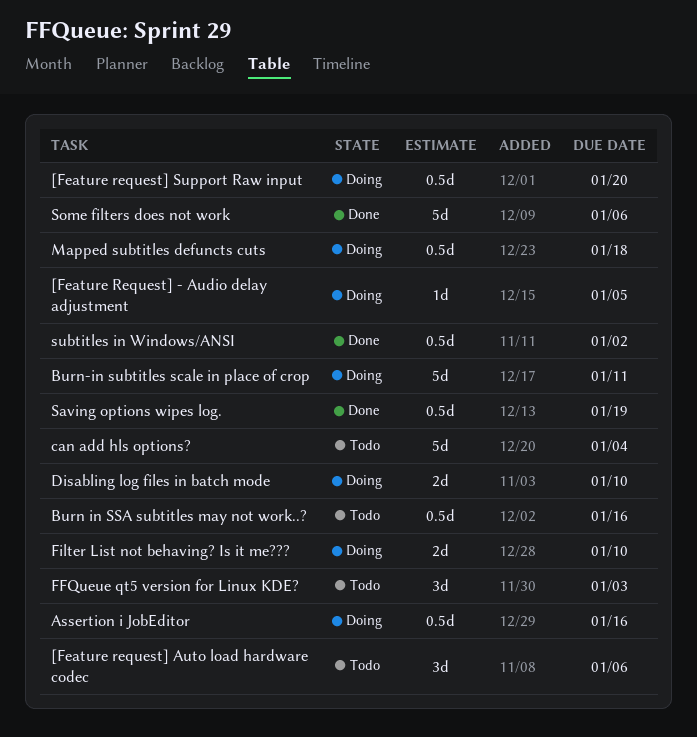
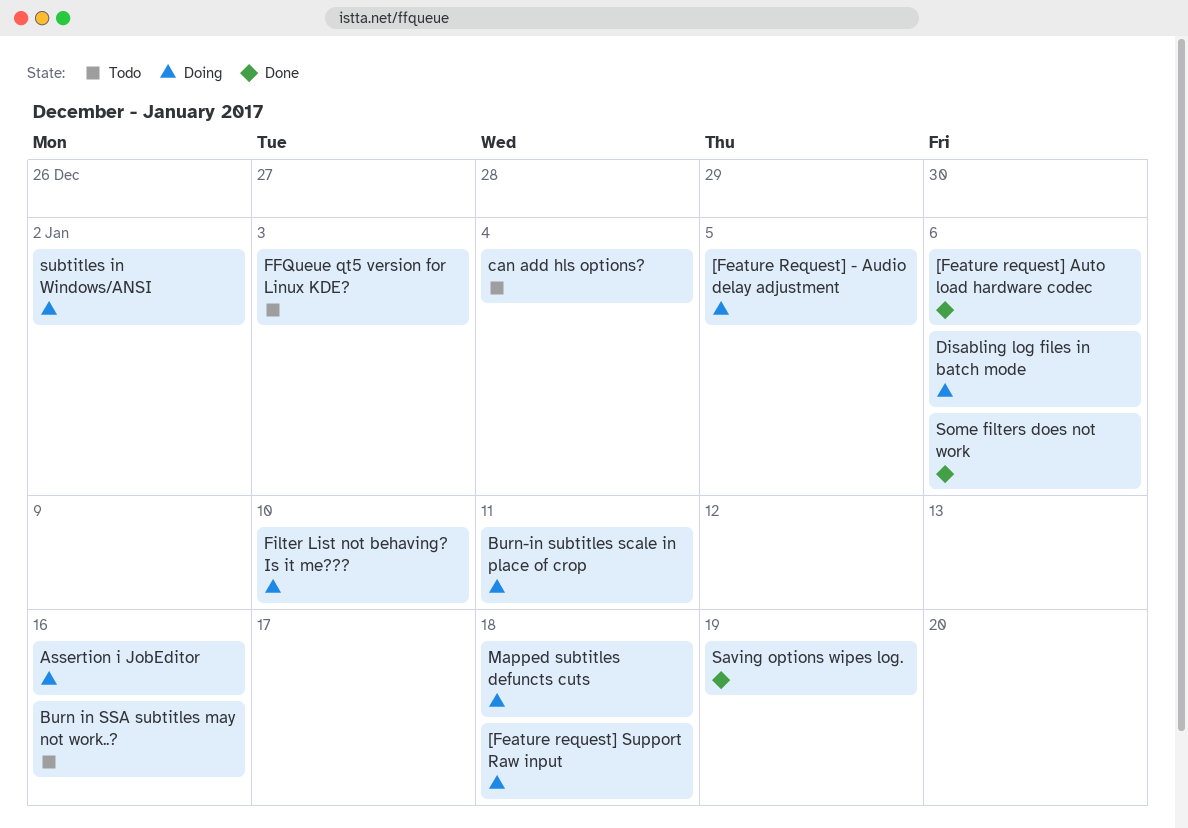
[Feature request] Auto load hardware codec, status: Todo -> Done
[Feature request] Support Raw input, due: Jan 20 -> Jan 18
Disabling log files in batch mode, due: Jan 10 -> Jan 6
subtitles in Windows/ANSI, status: Done -> Doing

